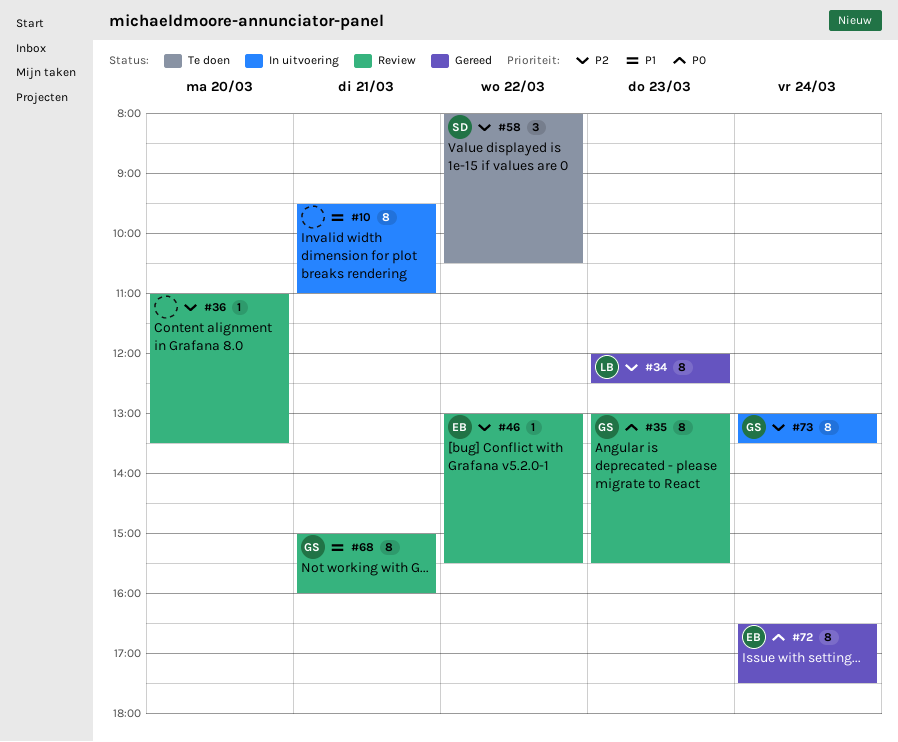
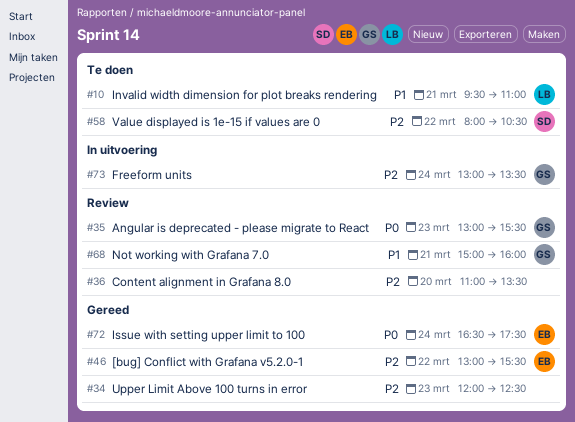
#10, status: In uitvoering -> Te doen
#10, owner: none -> LB
#34, owner: LB -> none
#46, status: Review -> Gereed

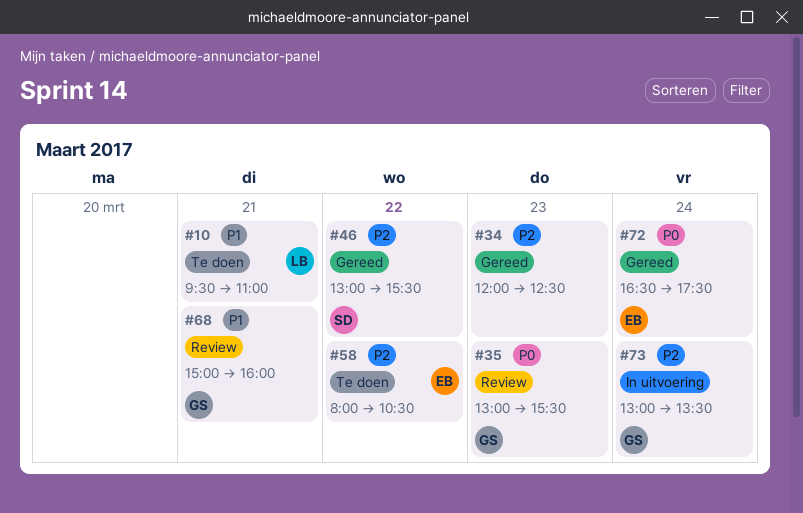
#36: present -> none
#46, owner: EB -> SD
#58, owner: SD -> EB

